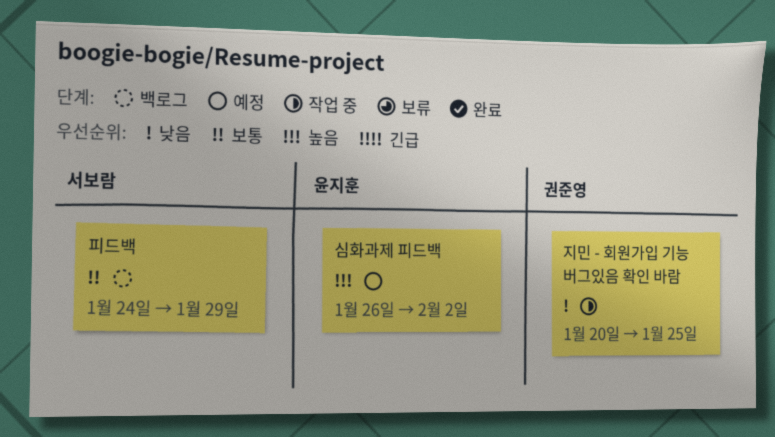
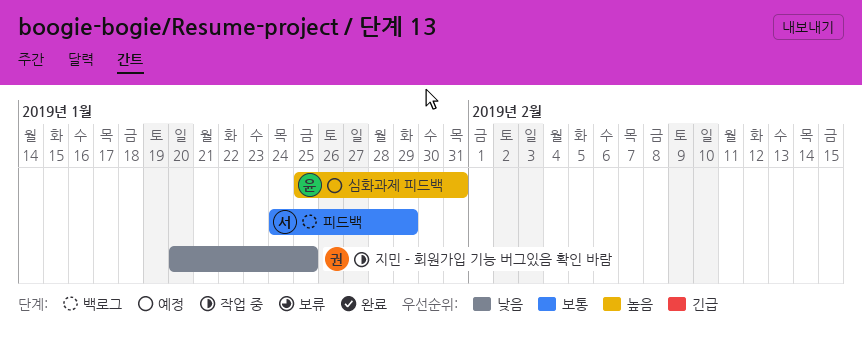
심화과제 피드백, start: Jan 26 -> Jan 25
심화과제 피드백, due: Feb 2 -> Jan 31

